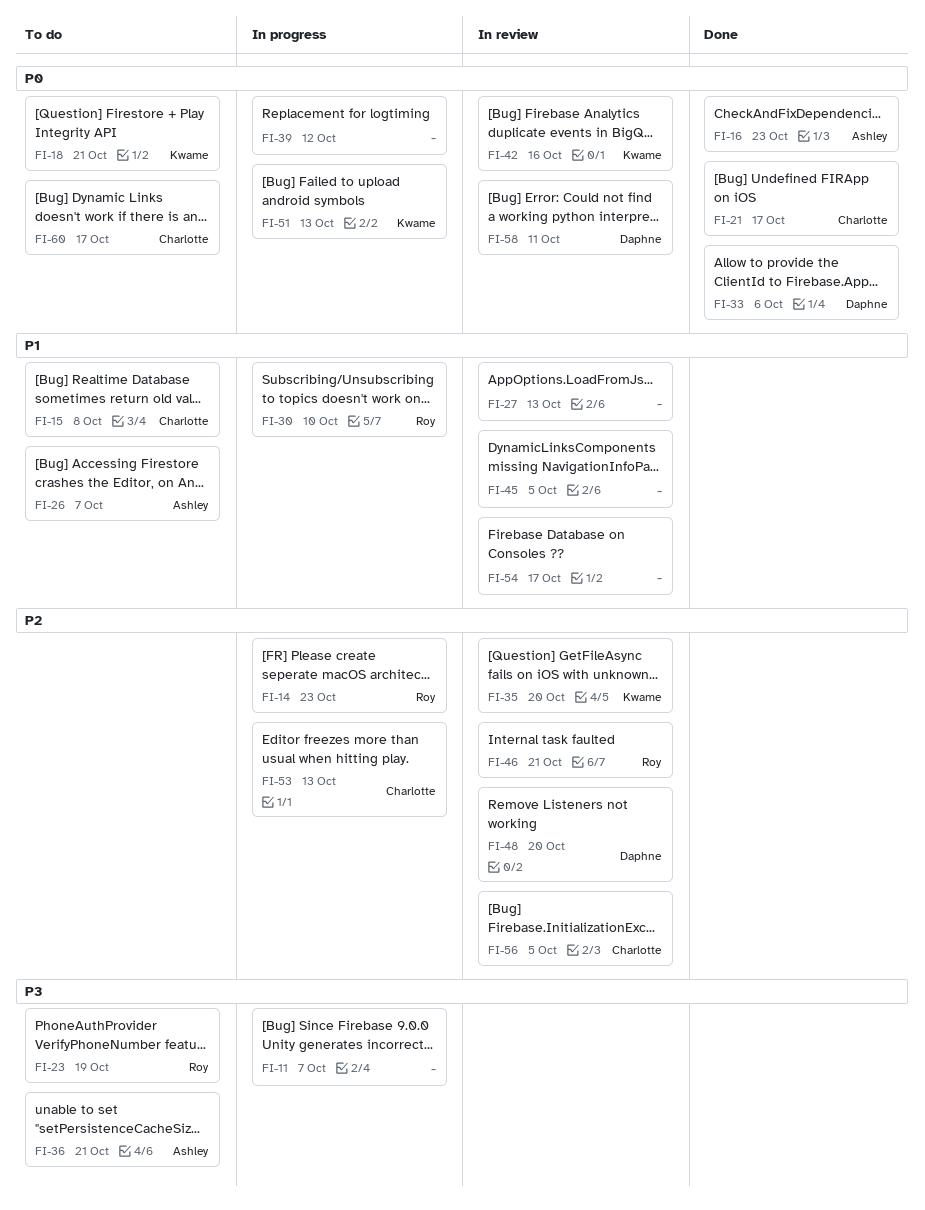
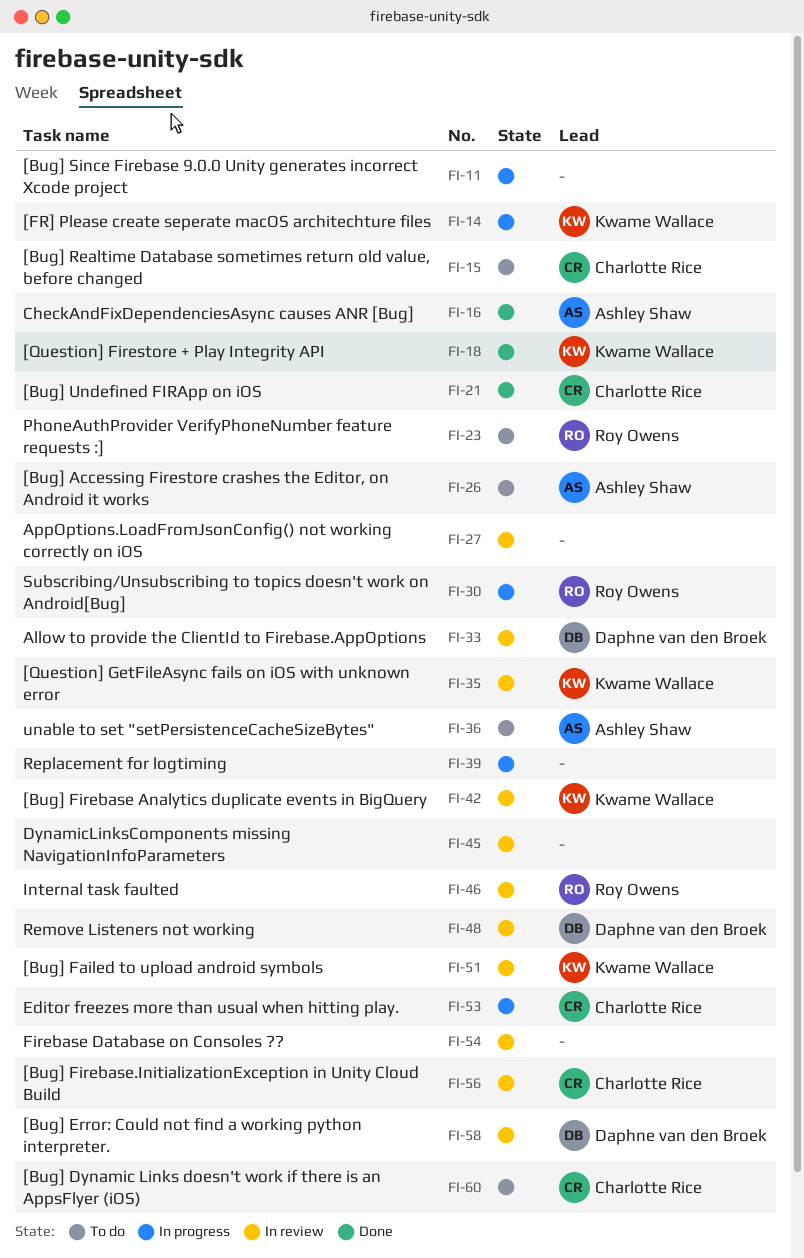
FI-14, owner: Roy Owens -> Kwame Wallace
FI-18, status: To do -> Done
FI-33, status: Done -> In review
FI-51, status: In progress -> In review

